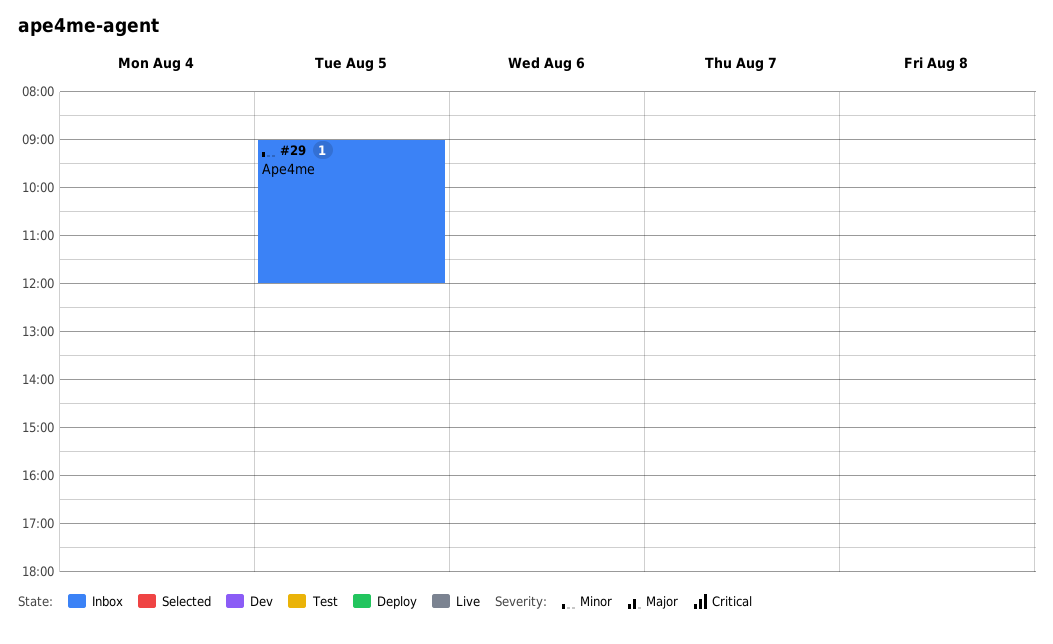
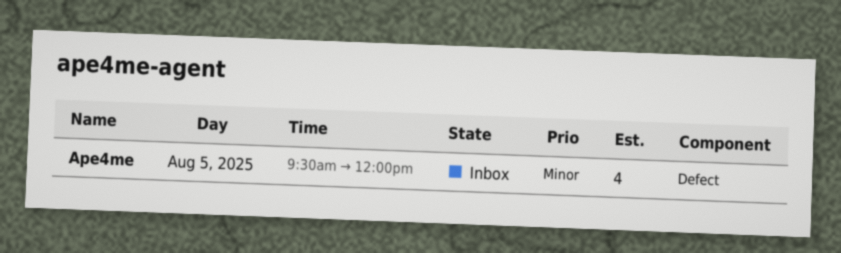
Ape4me, estimate: 1 -> 4
Ape4me, begins: 09:00 -> 09:30

